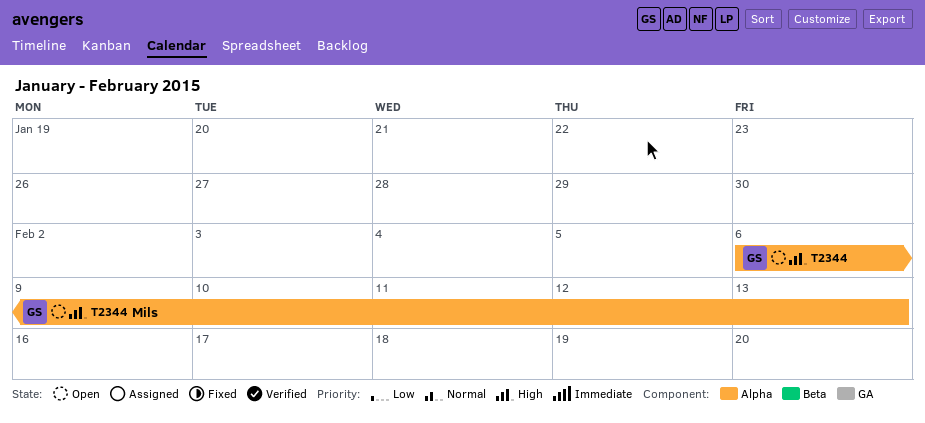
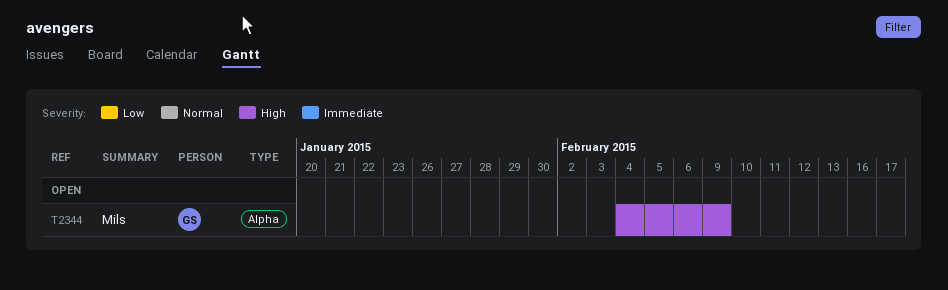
T2344, start: Feb 6 -> Feb 4
T2344, due: Feb 13 -> Feb 9

